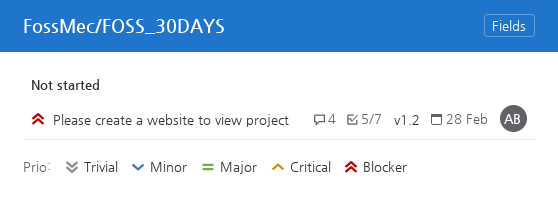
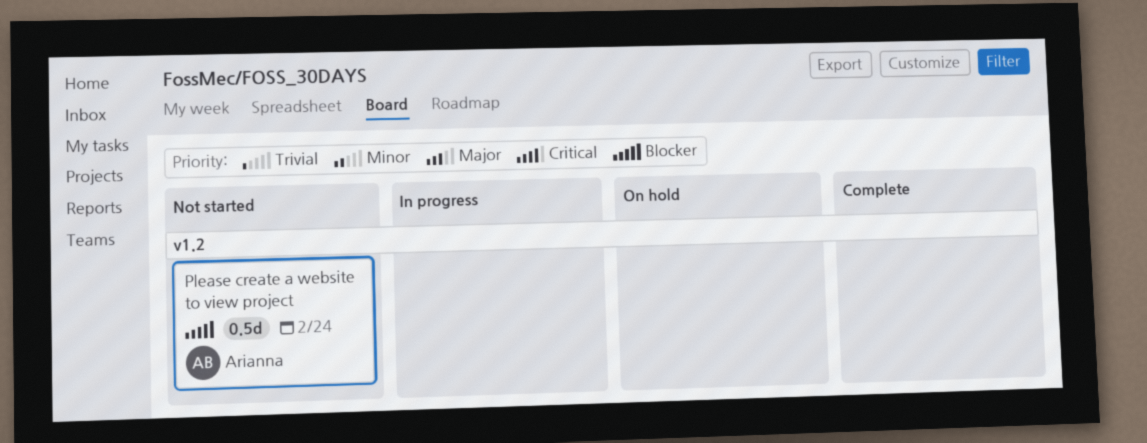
Please create a website to view project, due: Feb 28 -> Feb 24

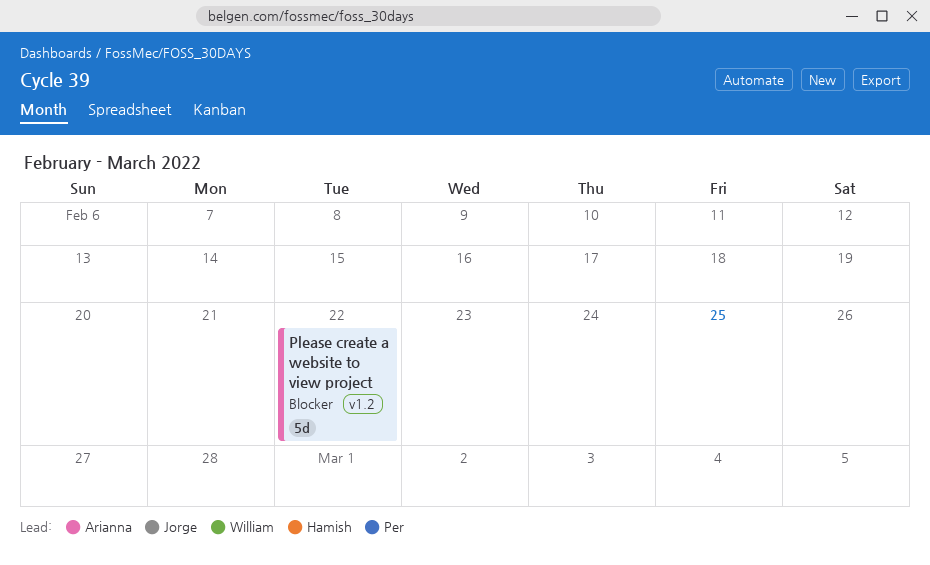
Please create a website to view project, estimate: 0.5d -> 5d
Please create a website to view project, due: Feb 24 -> Feb 22

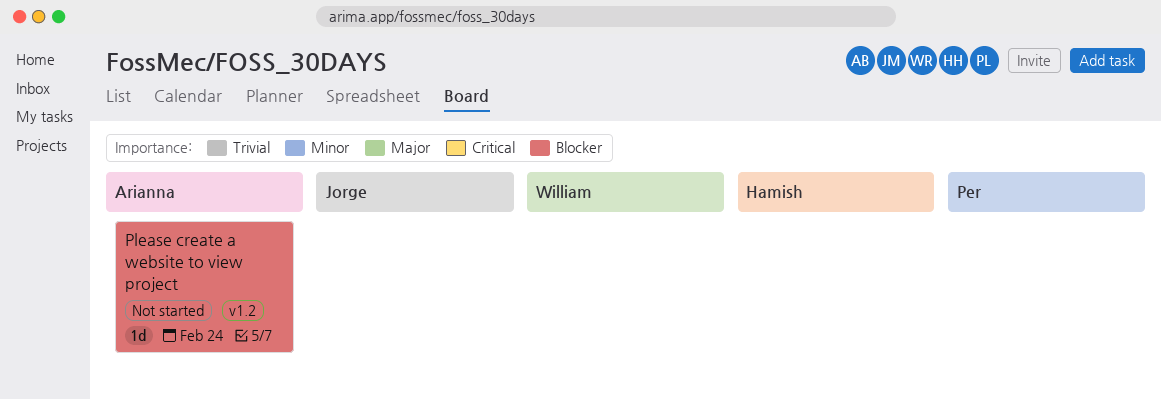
Please create a website to view project, estimate: 5d -> 1d
Please create a website to view project, due: Feb 22 -> Feb 24

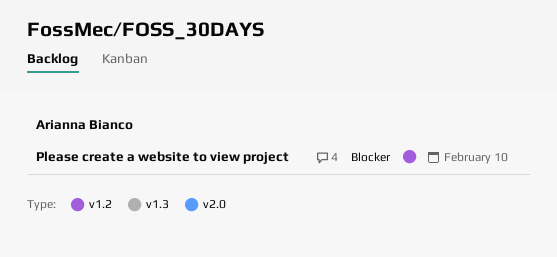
Please create a website to view project, due: Feb 24 -> Feb 10

